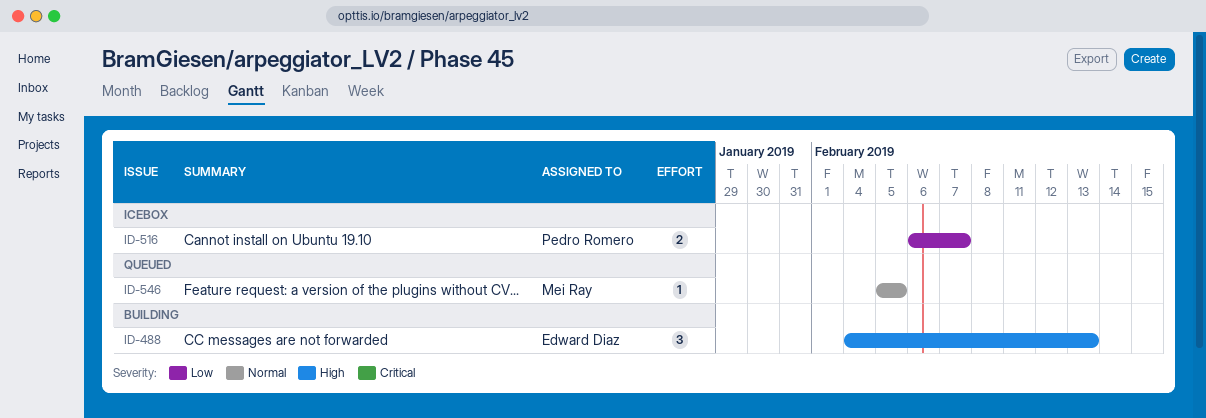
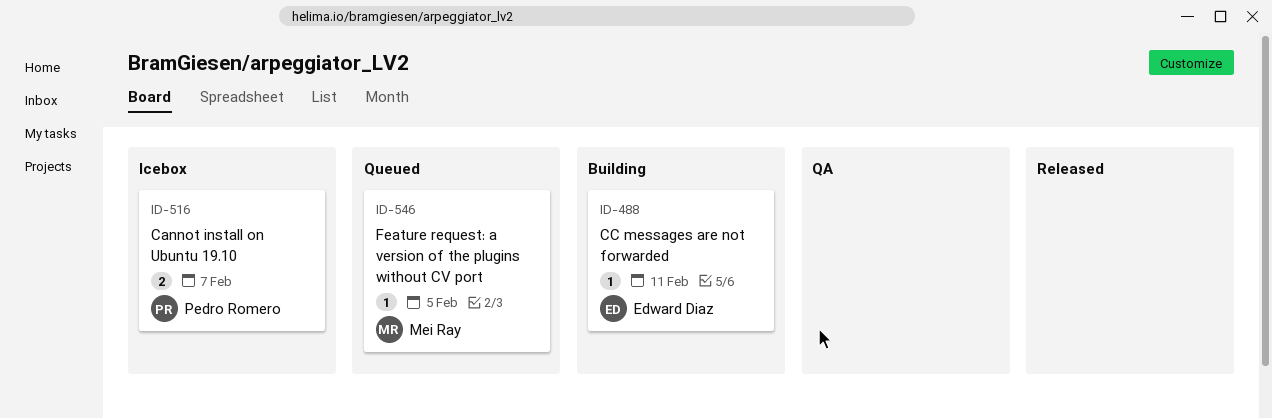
ID-488, estimate: 3 -> 1
ID-488, due: Feb 13 -> Feb 11

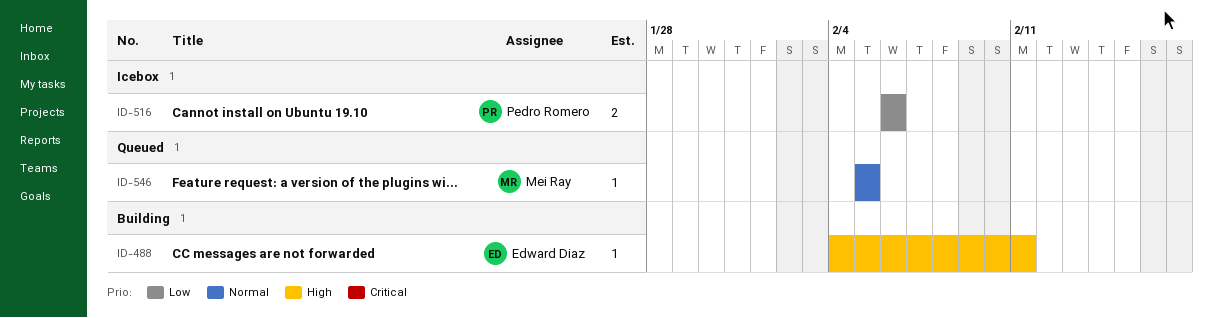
ID-516, due: Feb 7 -> Feb 6

